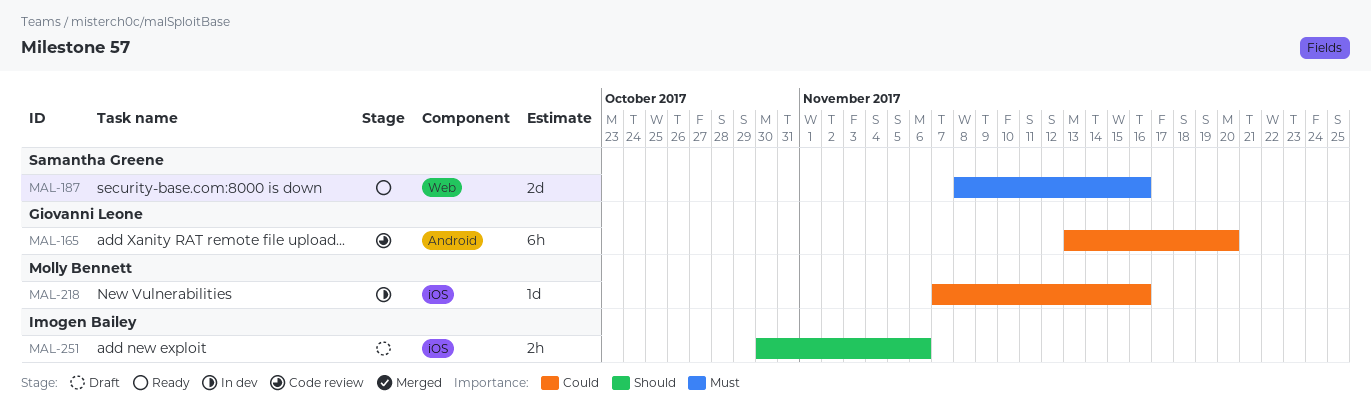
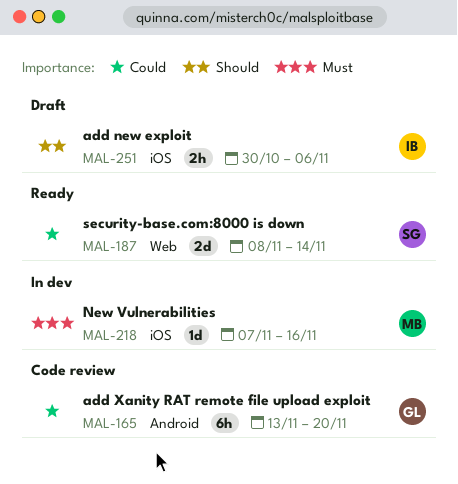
MAL-187, priority: Must -> Could
MAL-187, due: Nov 16 -> Nov 14
MAL-218, priority: Could -> Must

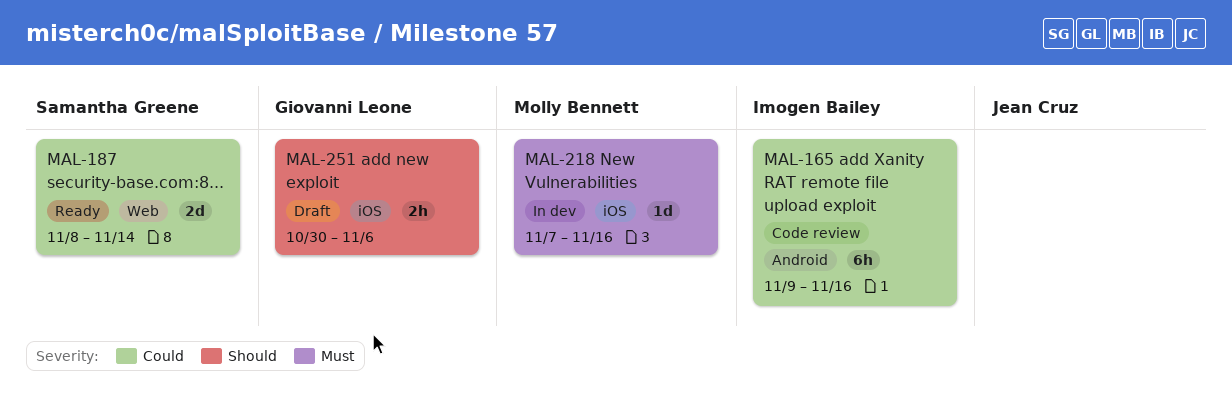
MAL-165, owner: Giovanni Leone -> Imogen Bailey
MAL-165, start: Nov 13 -> Nov 9
MAL-165, due: Nov 20 -> Nov 16
MAL-251, owner: Imogen Bailey -> Giovanni Leone

